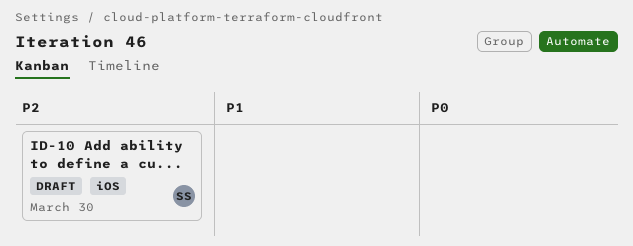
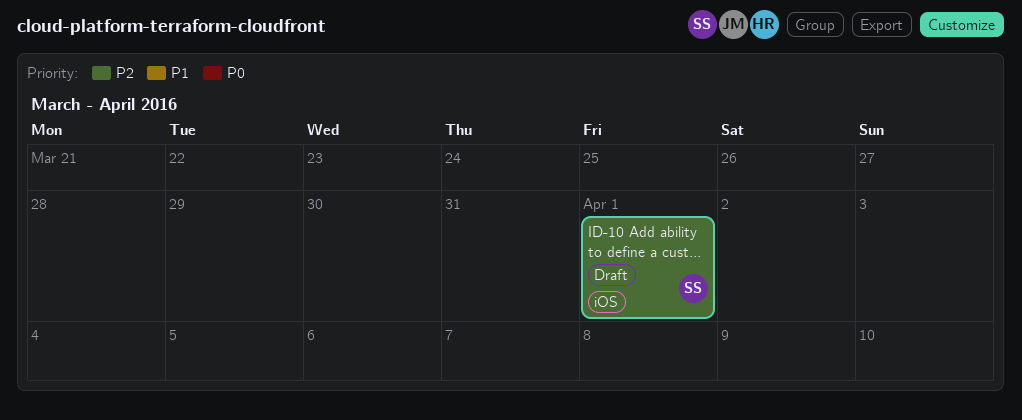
ID-10, due: Mar 30 -> Apr 1

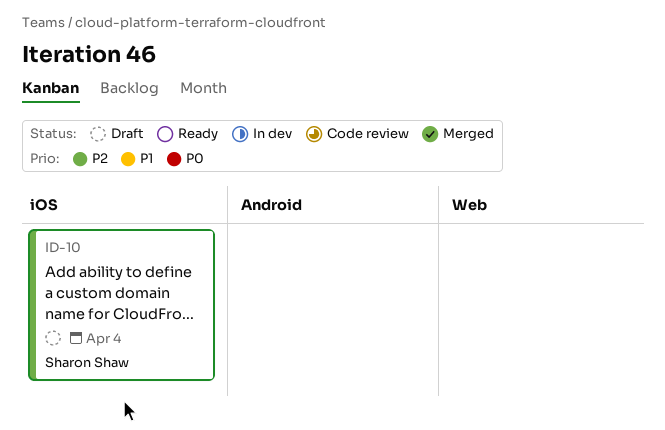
ID-10, due: Apr 1 -> Apr 4

